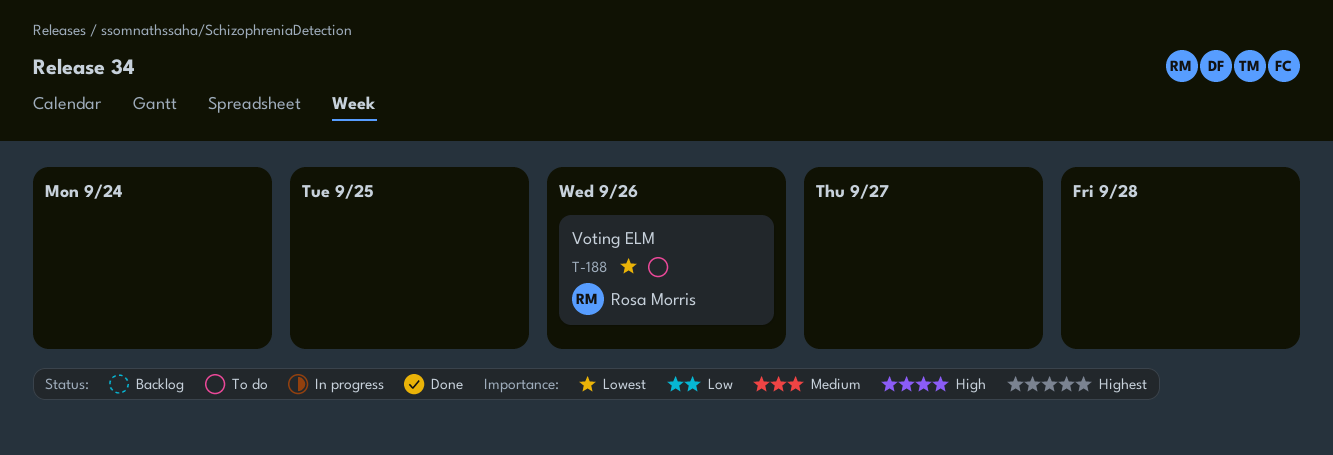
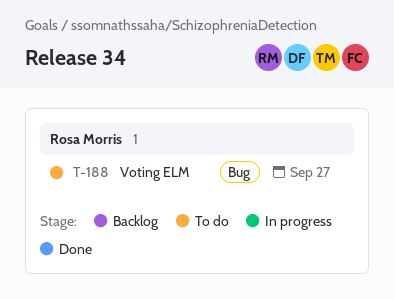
T-188, due: Sep 26 -> Sep 27

